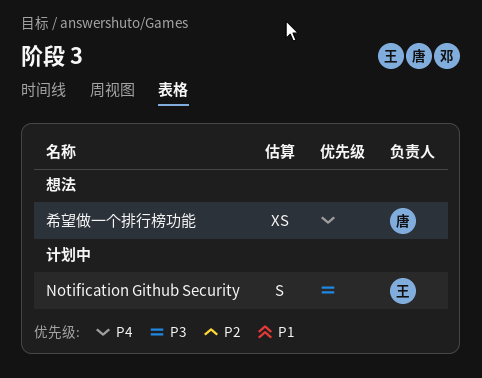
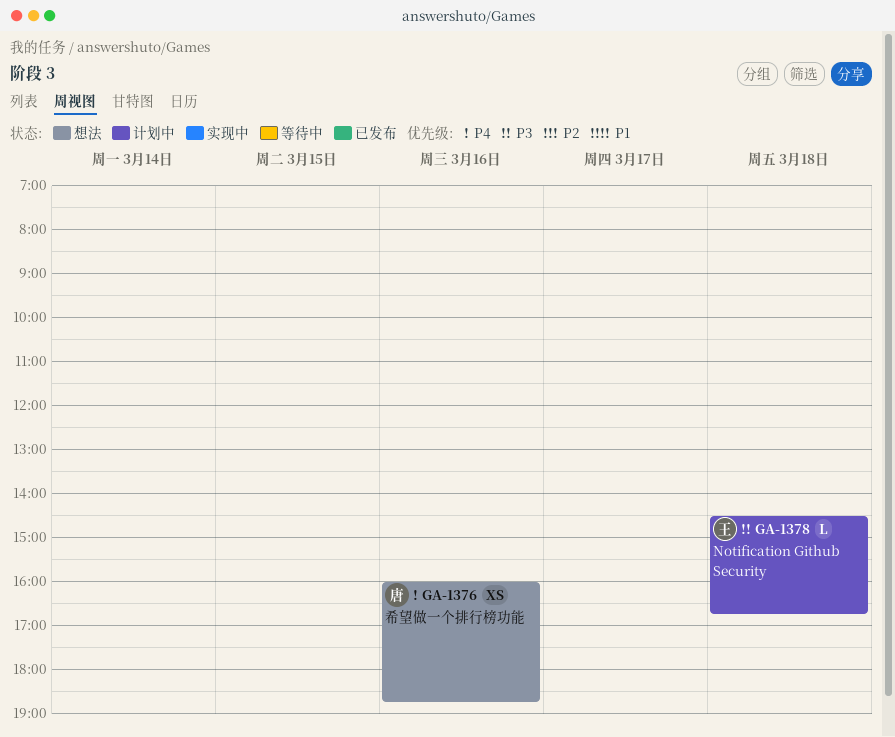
Notification Github Security, estimate: S -> L

